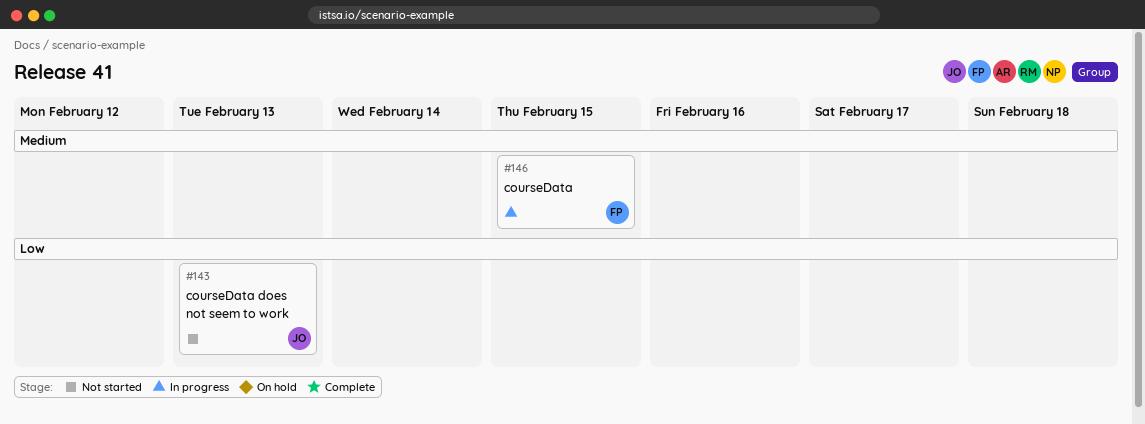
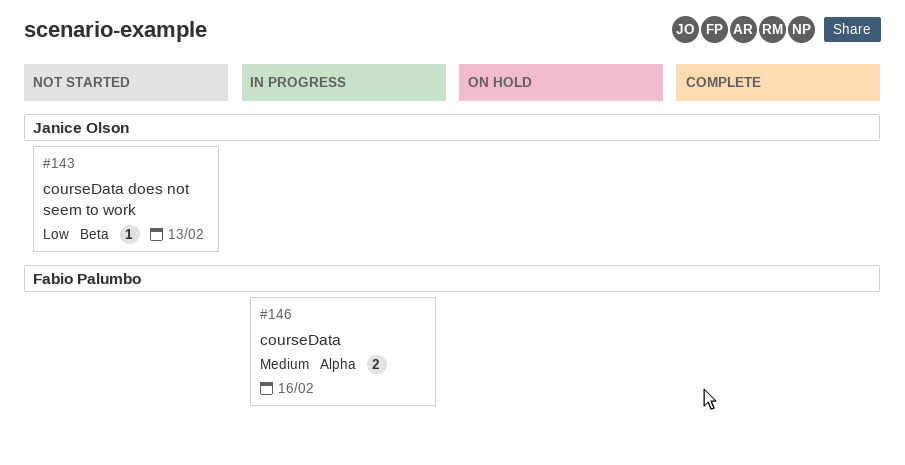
#146, due: Feb 15 -> Feb 16

